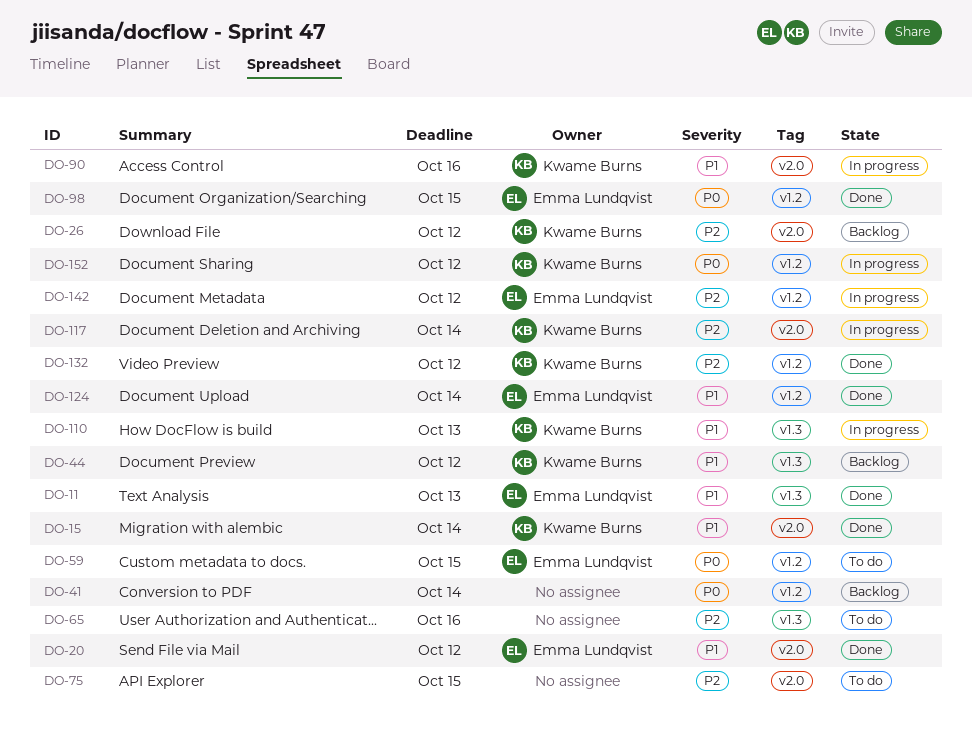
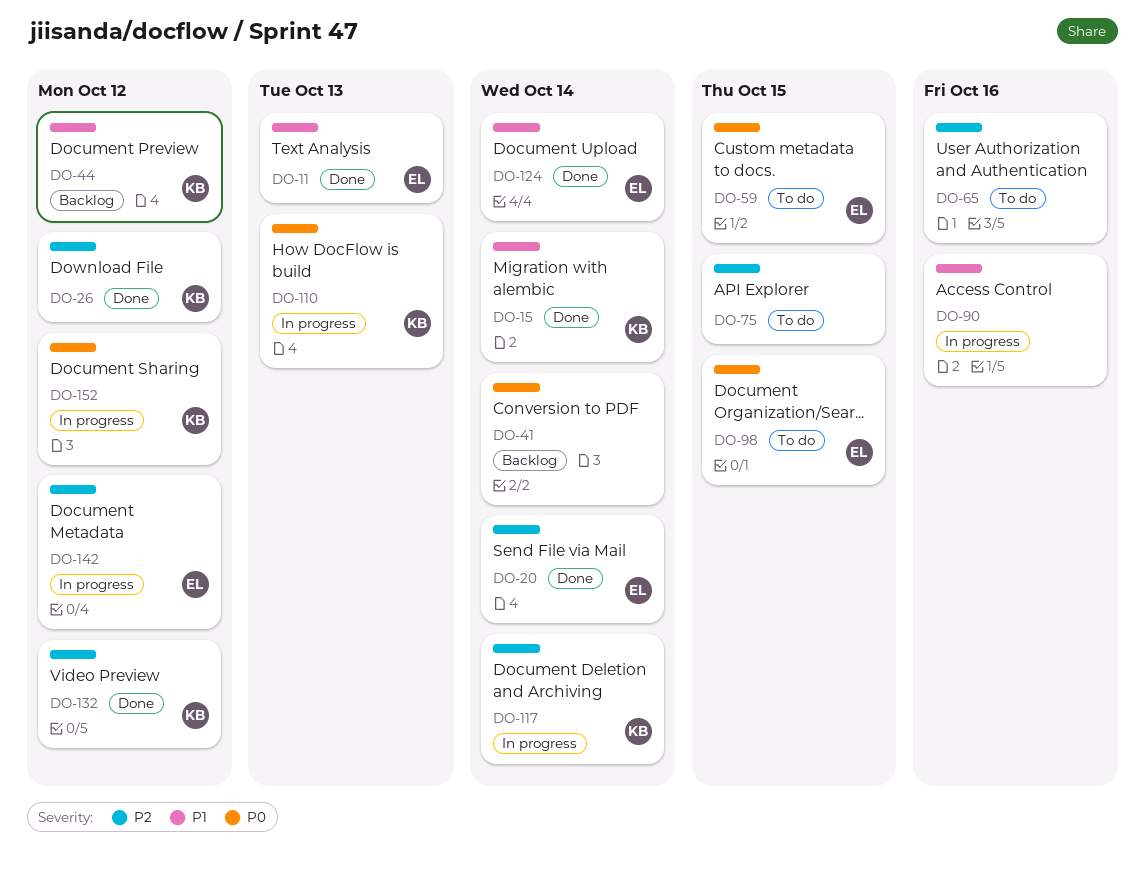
DO-20, priority: P1 -> P2
DO-20, due: Oct 12 -> Oct 14
DO-26, status: Backlog -> Done
DO-90, owner: Kwame Burns -> none
DO-98, status: Done -> To do
DO-110, priority: P1 -> P0

